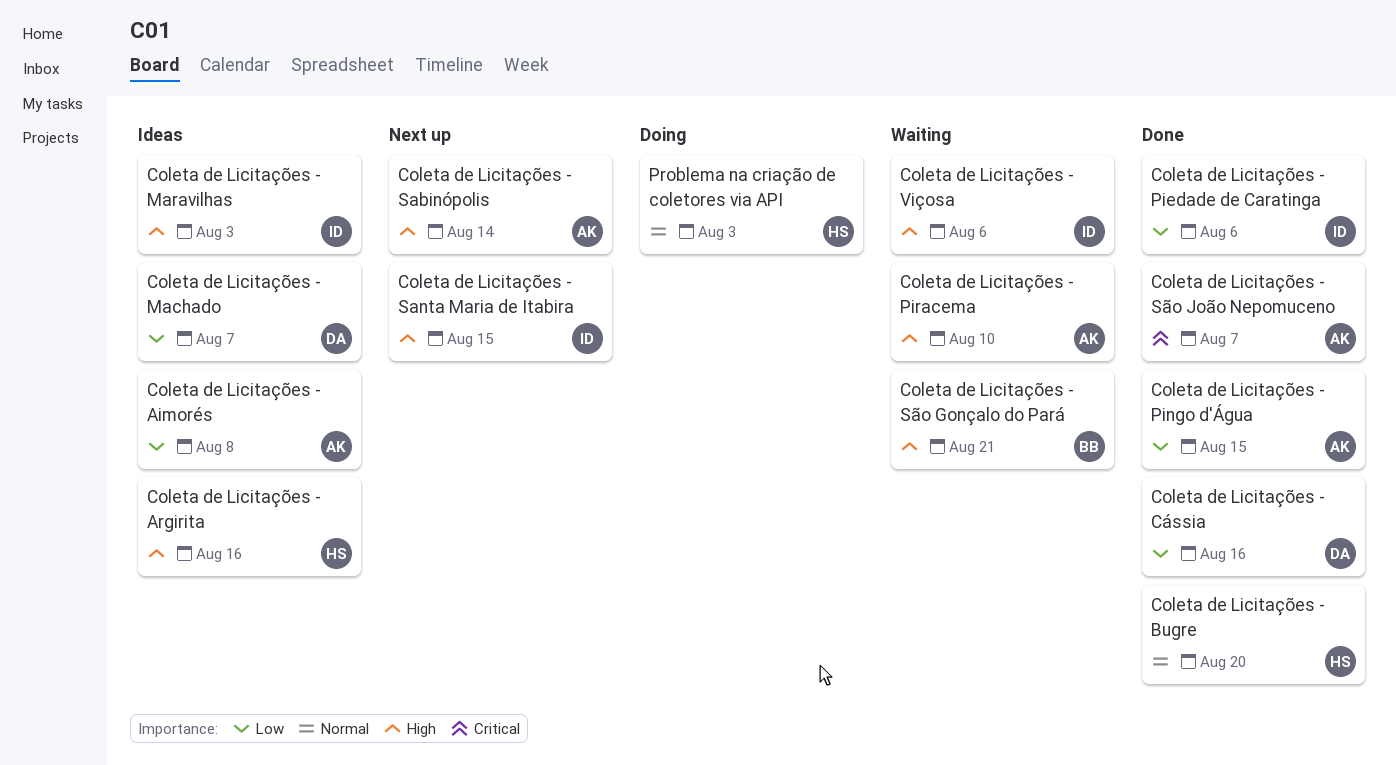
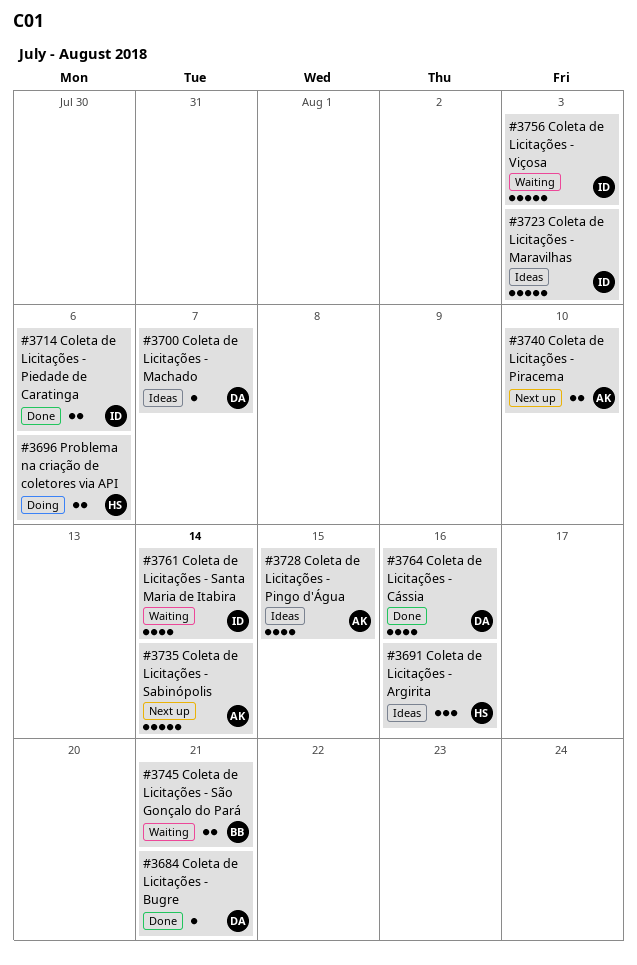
Coleta de Licitações - Aimorés: present -> none
Coleta de Licitações - Bugre, owner: HS -> DA
Coleta de Licitações - Bugre, due: Aug 20 -> Aug 21
Coleta de Licitações - Pingo d'Água, status: Done -> Ideas
Coleta de Licitações - Piracema, status: Waiting -> Next up
Coleta de Licitações - Santa Maria de Itabira, status: Next up -> Waiting
Coleta de Licitações - Santa Maria de Itabira, due: Aug 15 -> Aug 14
Coleta de Licitações - São João Nepomuceno: present -> none
Coleta de Licitações - Viçosa, due: Aug 6 -> Aug 3
Problema na criação de coletores via API, due: Aug 3 -> Aug 6

